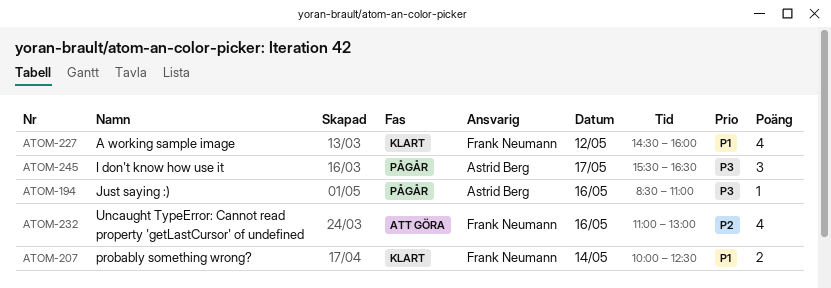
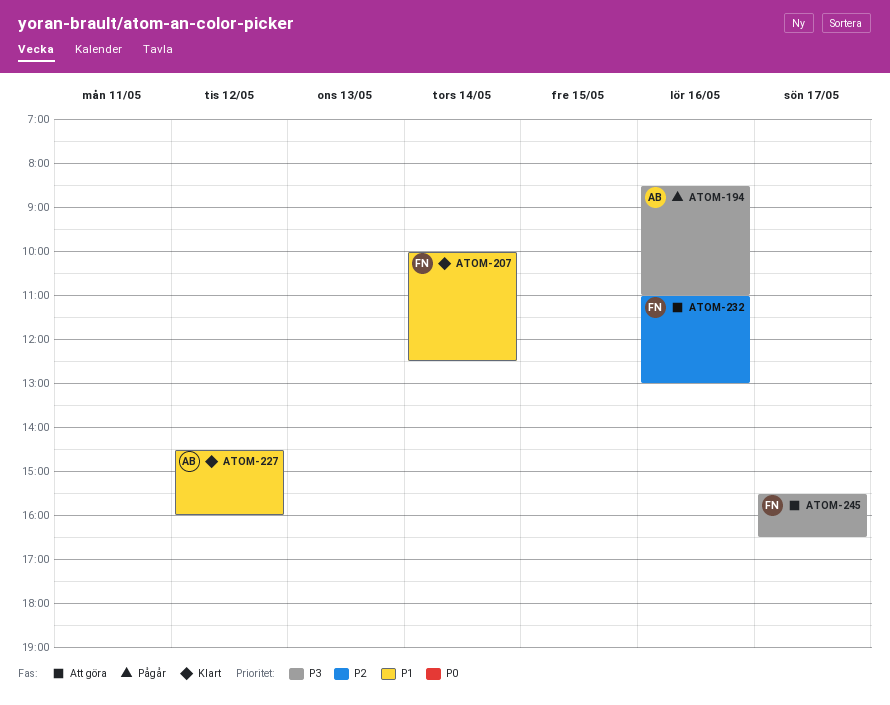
ATOM-227, owner: Frank Neumann -> Astrid Berg
ATOM-245, status: Pågår -> Att göra
ATOM-245, owner: Astrid Berg -> Frank Neumann

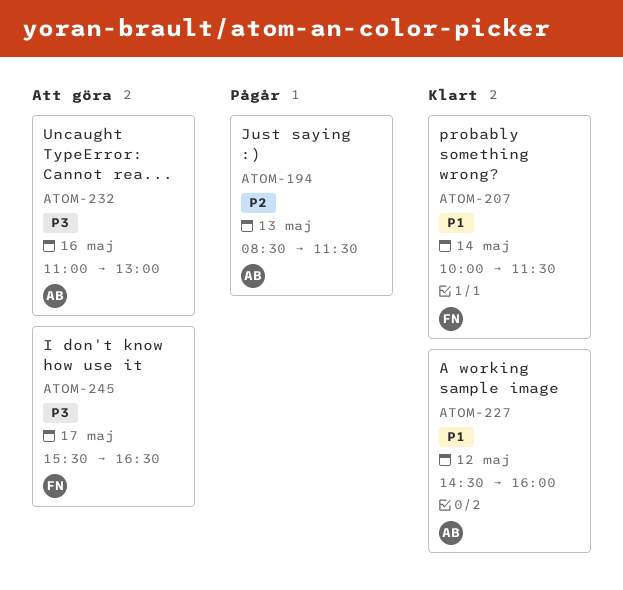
ATOM-194, priority: P3 -> P2
ATOM-194, day: May 16 -> May 13
ATOM-194, ends: 11:00 -> 11:30
ATOM-207, ends: 12:30 -> 11:30
ATOM-232, owner: FN -> AB
ATOM-232, priority: P2 -> P3

